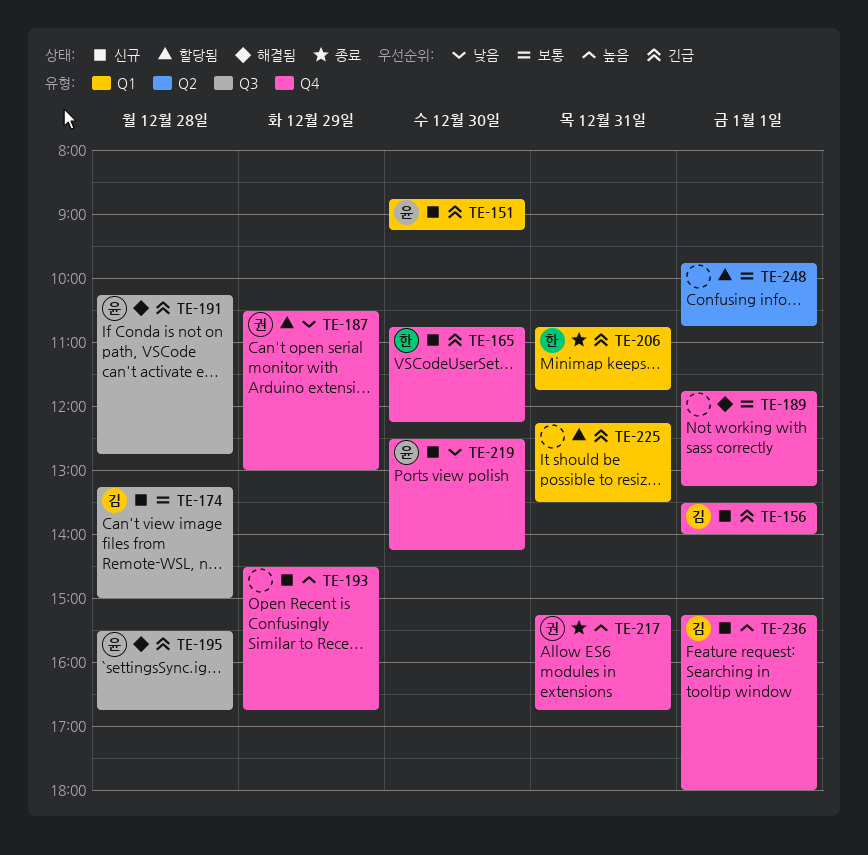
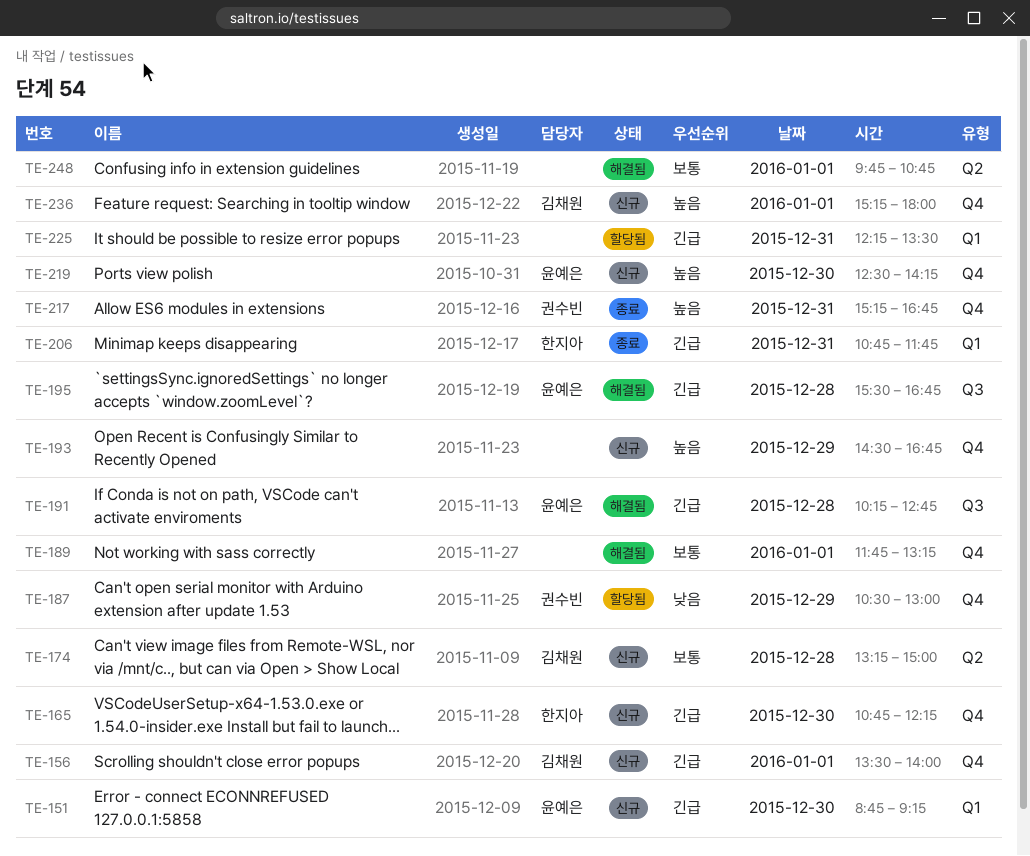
TE-174, label: Q3 -> Q2
TE-219, priority: 낮음 -> 높음
TE-248, status: 할당됨 -> 해결됨

